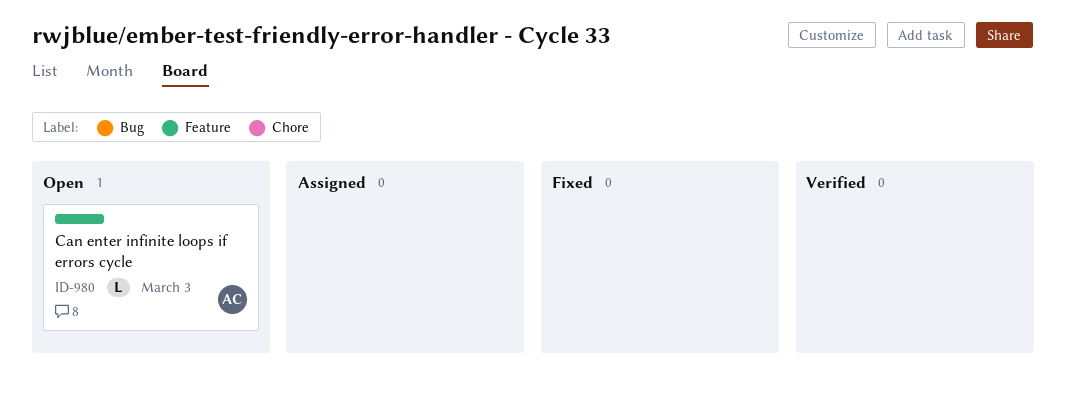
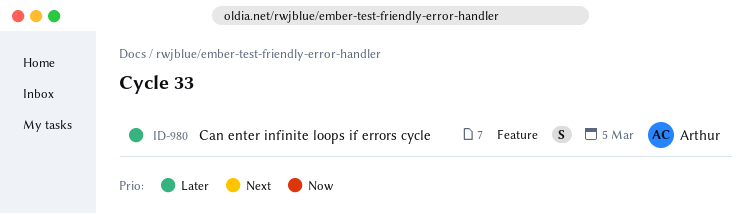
ID-980, estimate: L -> S
ID-980, due: Mar 3 -> Mar 5

